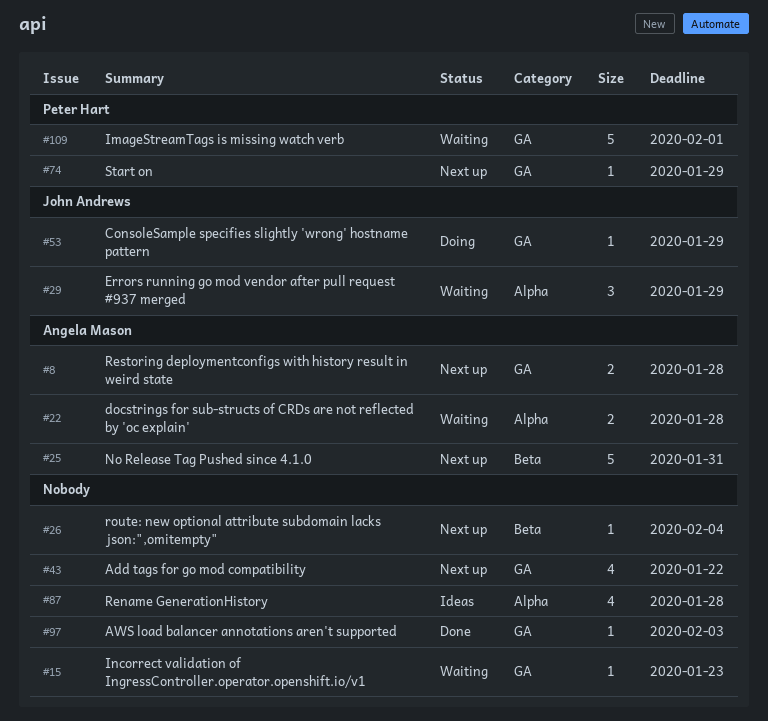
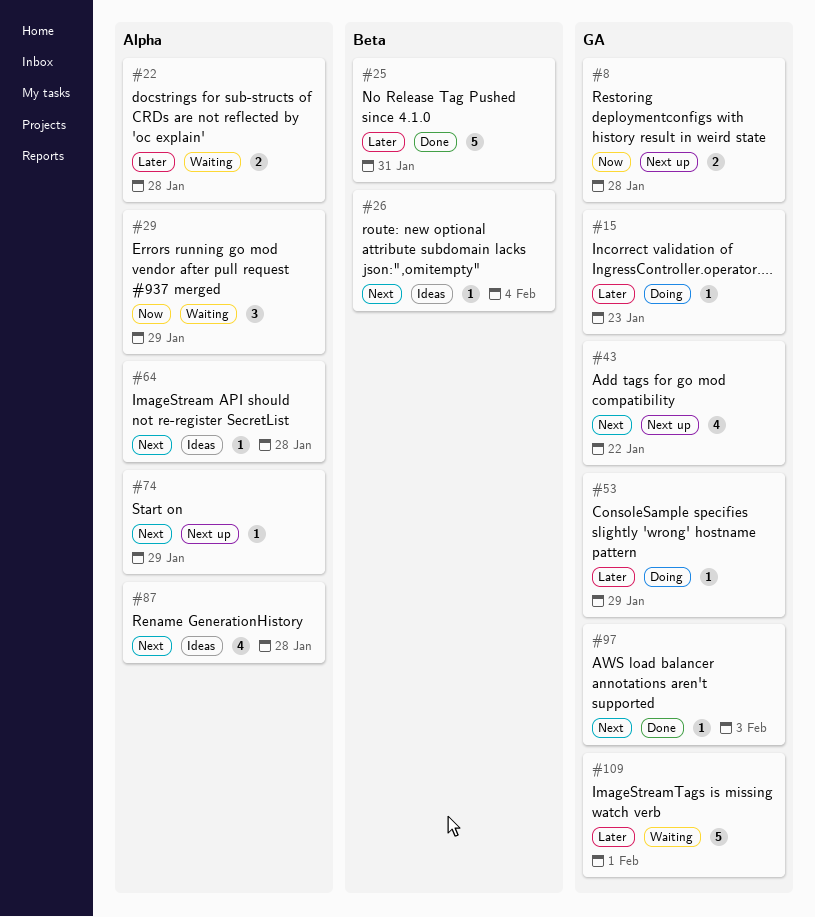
#15, status: Waiting -> Doing
#25, status: Next up -> Done
#26, status: Next up -> Ideas
#64: none -> present
#74, label: GA -> Alpha

